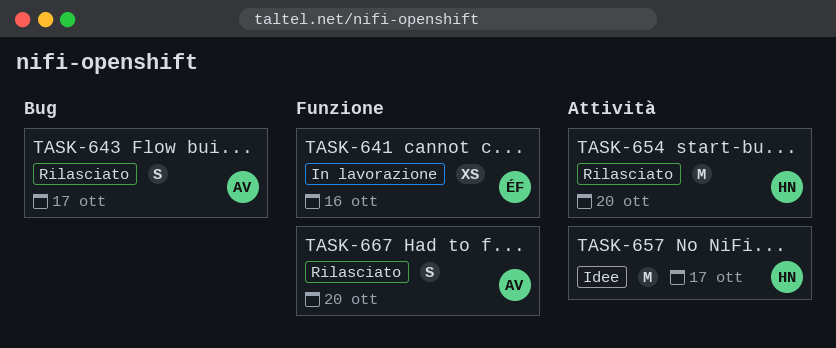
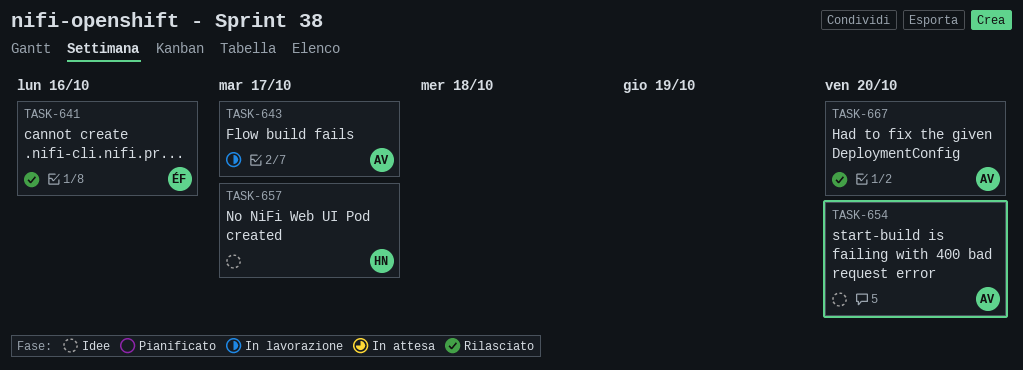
TASK-641, status: In lavorazione -> Rilasciato
TASK-643, status: Rilasciato -> In lavorazione
TASK-654, status: Rilasciato -> Idee
TASK-654, owner: HN -> AV

